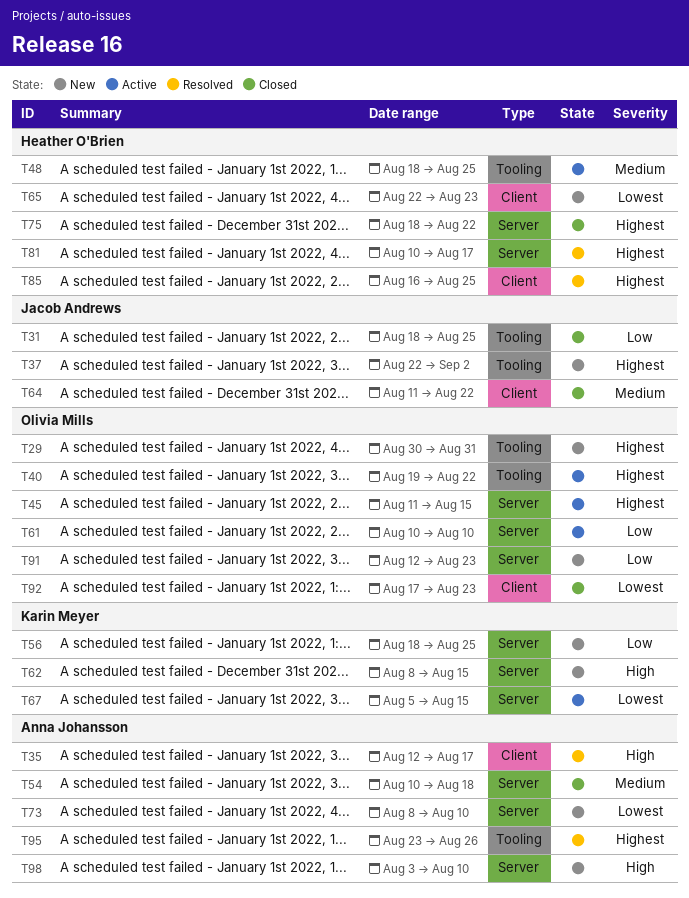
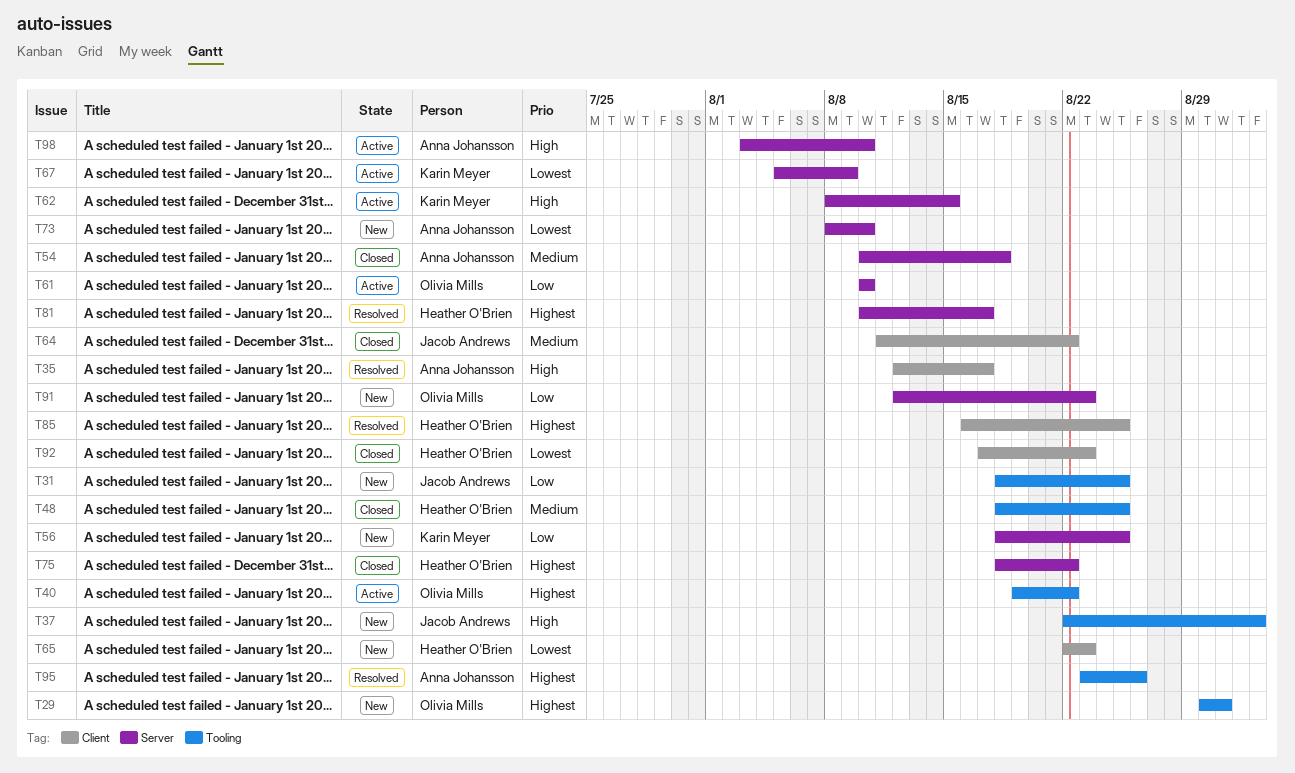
T31, status: Closed -> New
T37, priority: Highest -> High
T45: present -> none
T48, status: Active -> Closed
T62, status: New -> Active
T67, due: Aug 15 -> Aug 9
T92, owner: Olivia Mills -> Heather O'Brien
T98, status: New -> Active

